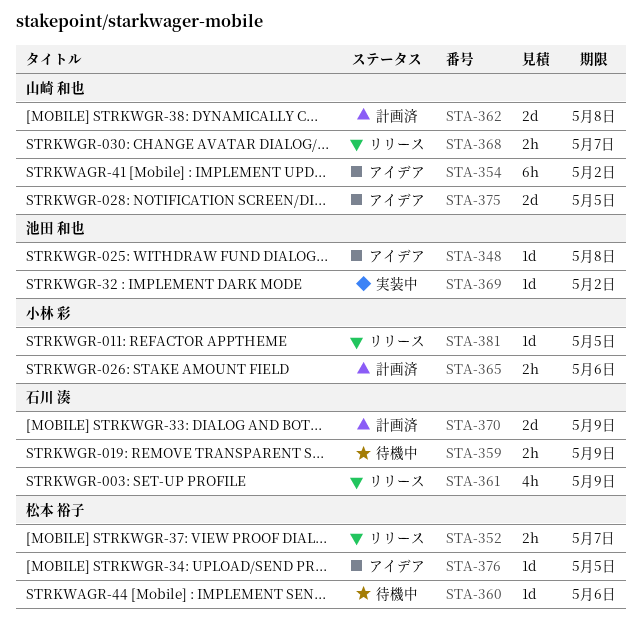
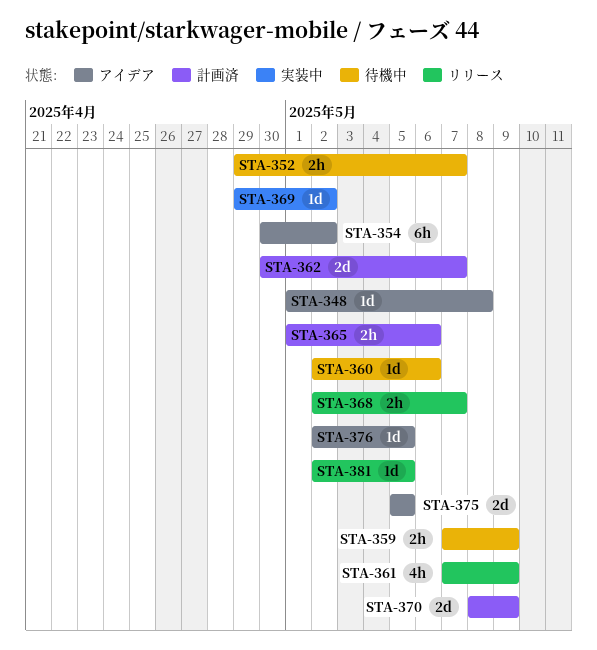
STA-352, status: リリース -> 待機中
STA-362, due: May 8 -> May 7

